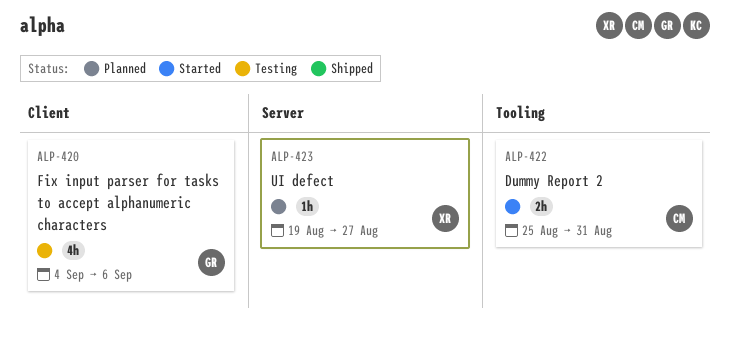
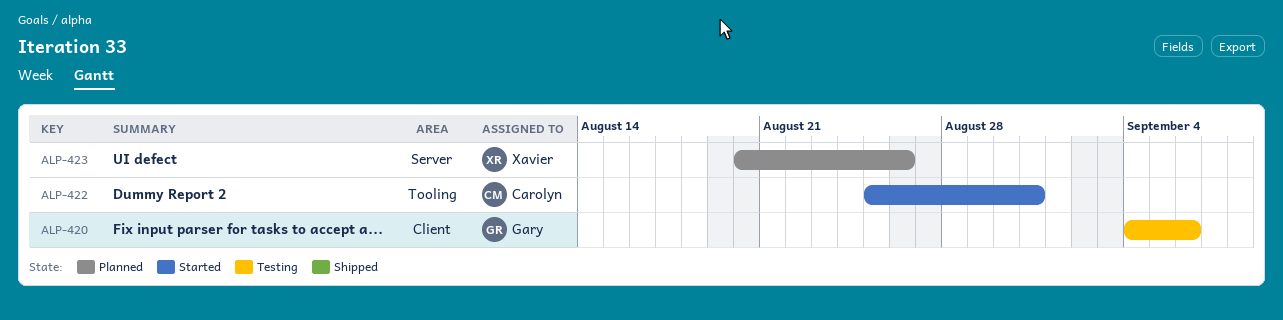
ALP-423, start: Aug 19 -> Aug 20
ALP-423, due: Aug 27 -> Aug 26

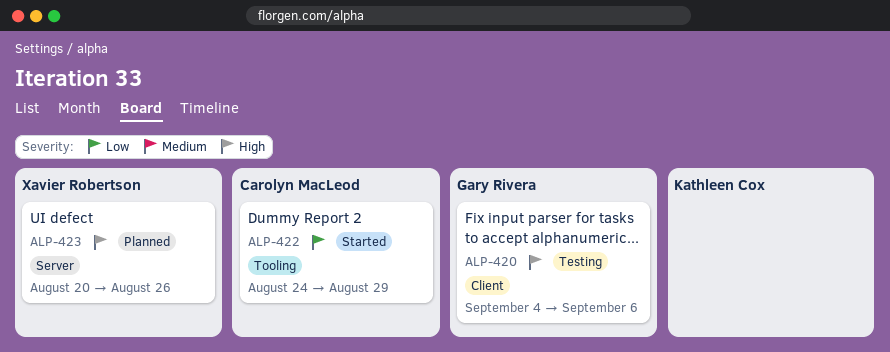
ALP-422, start: Aug 25 -> Aug 24
ALP-422, due: Aug 31 -> Aug 29

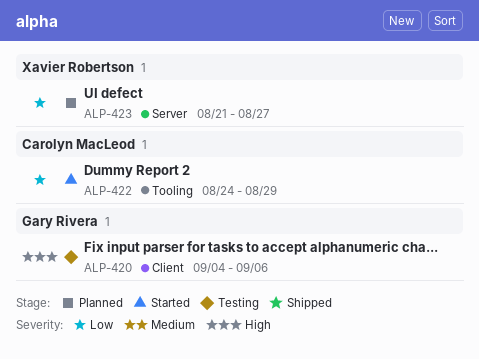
ALP-423, priority: High -> Low
ALP-423, start: Aug 20 -> Aug 21
ALP-423, due: Aug 26 -> Aug 27

